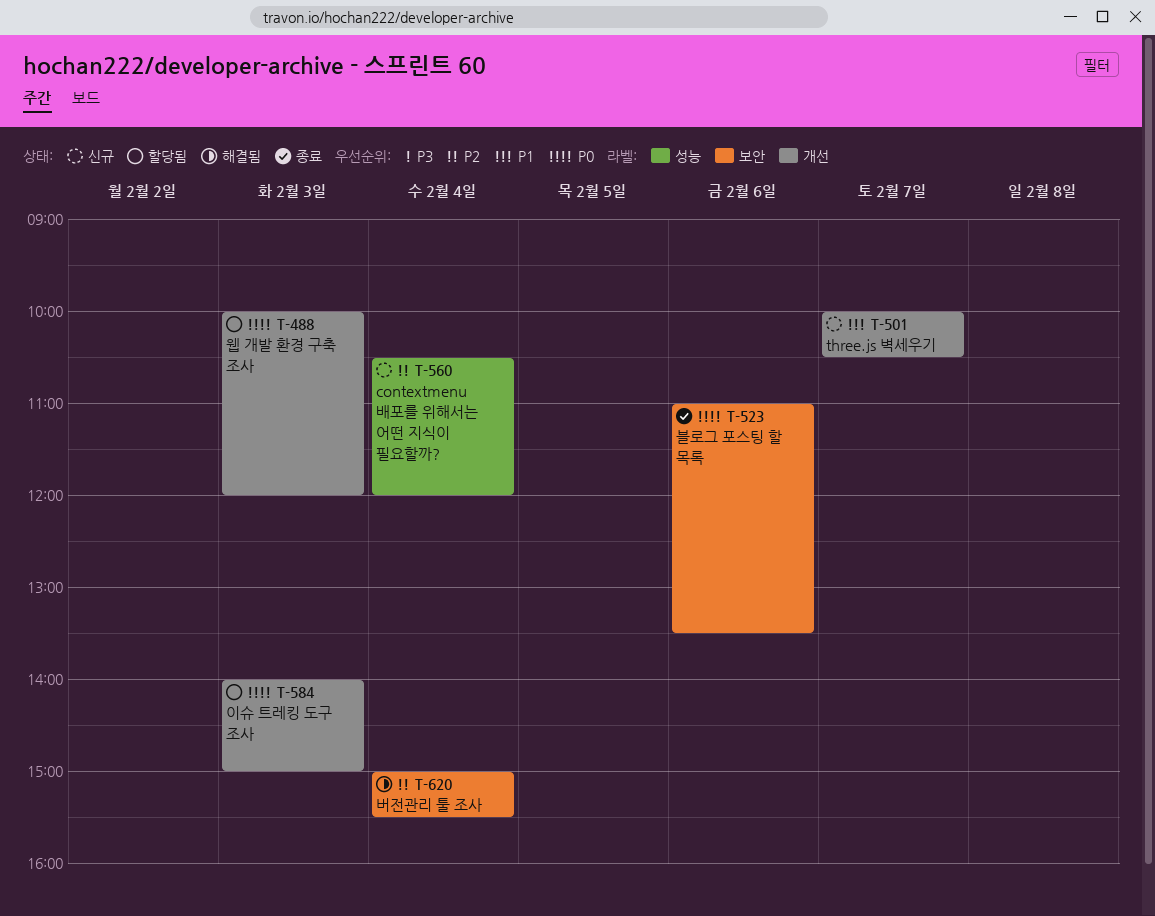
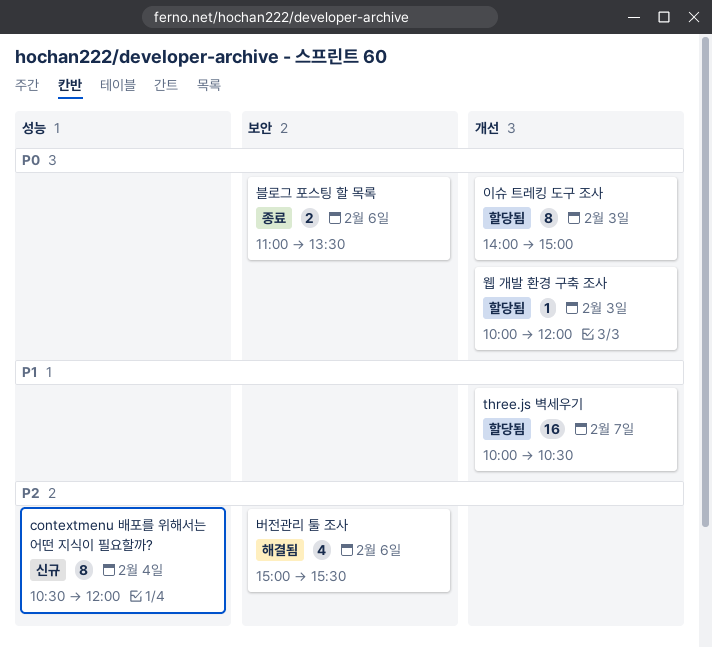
three.js 벽세우기, status: 신규 -> 할당됨
버전관리 툴 조사, day: Feb 4 -> Feb 6

